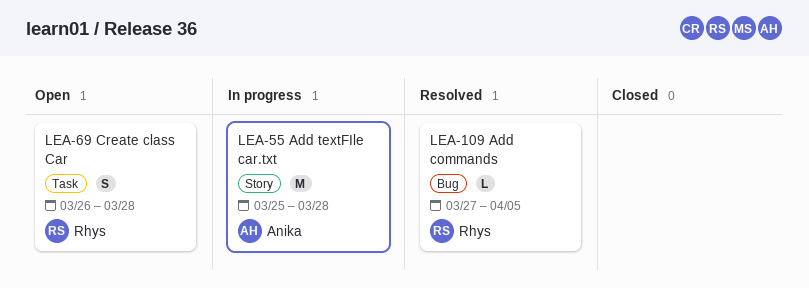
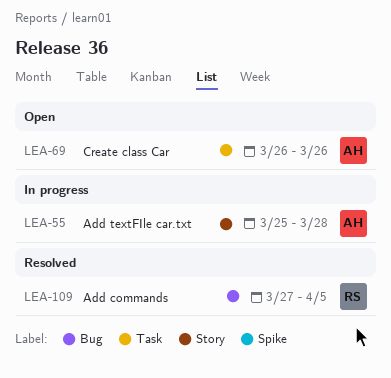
LEA-69, owner: Rhys -> Anika
LEA-69, due: Mar 28 -> Mar 26

